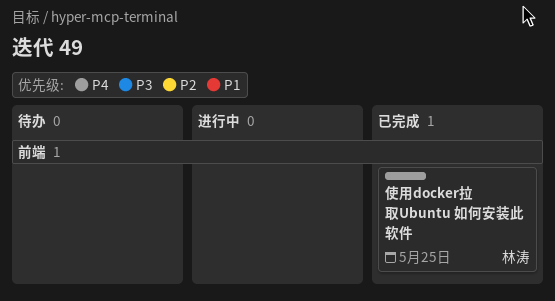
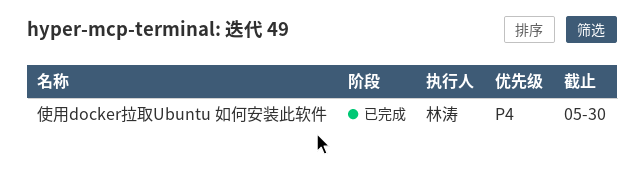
使用docker拉取Ubuntu 如何安装此软件, due: May 25 -> May 30

